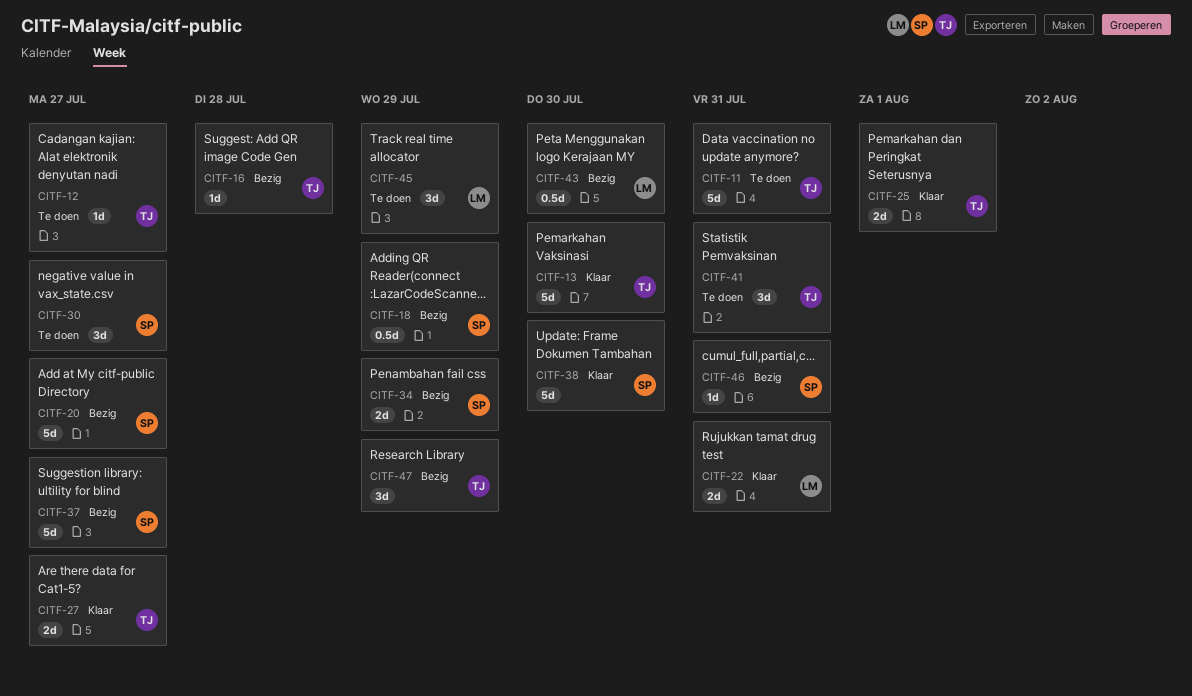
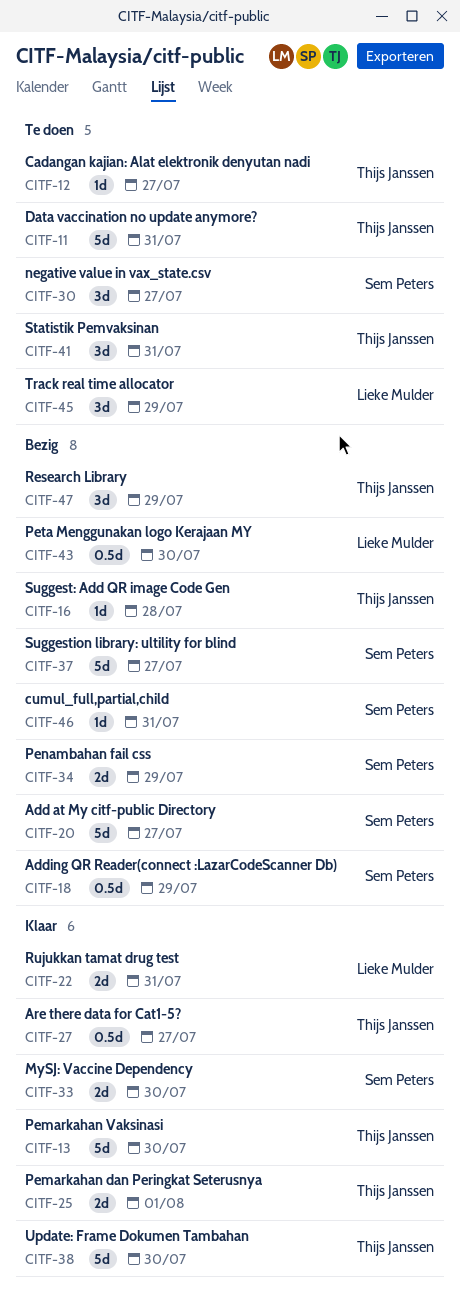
CITF-27, estimate: 2d -> 0.5d
CITF-33: none -> present
CITF-38, owner: Sem Peters -> Thijs Janssen

